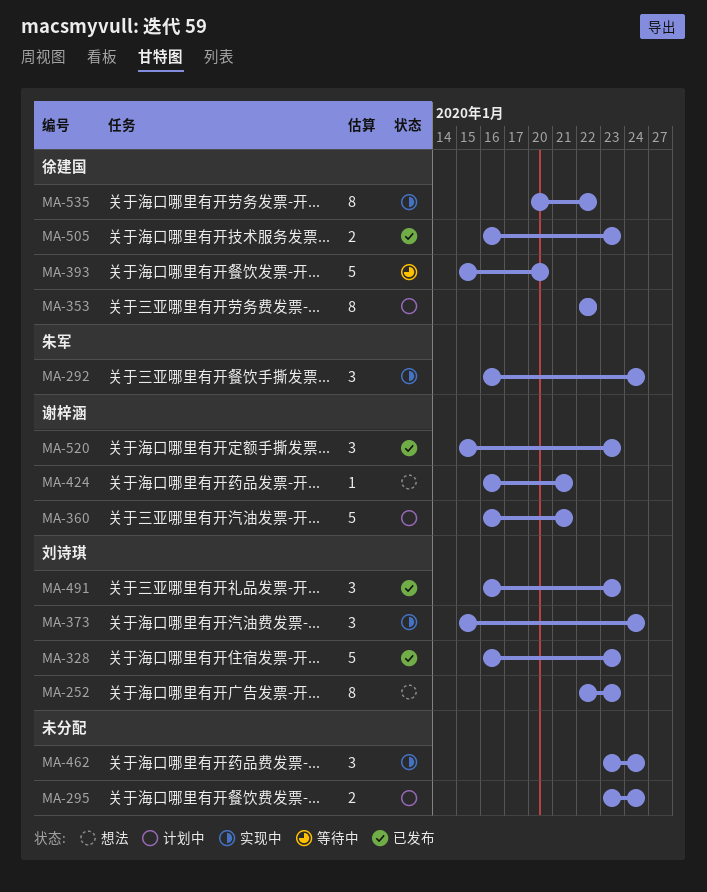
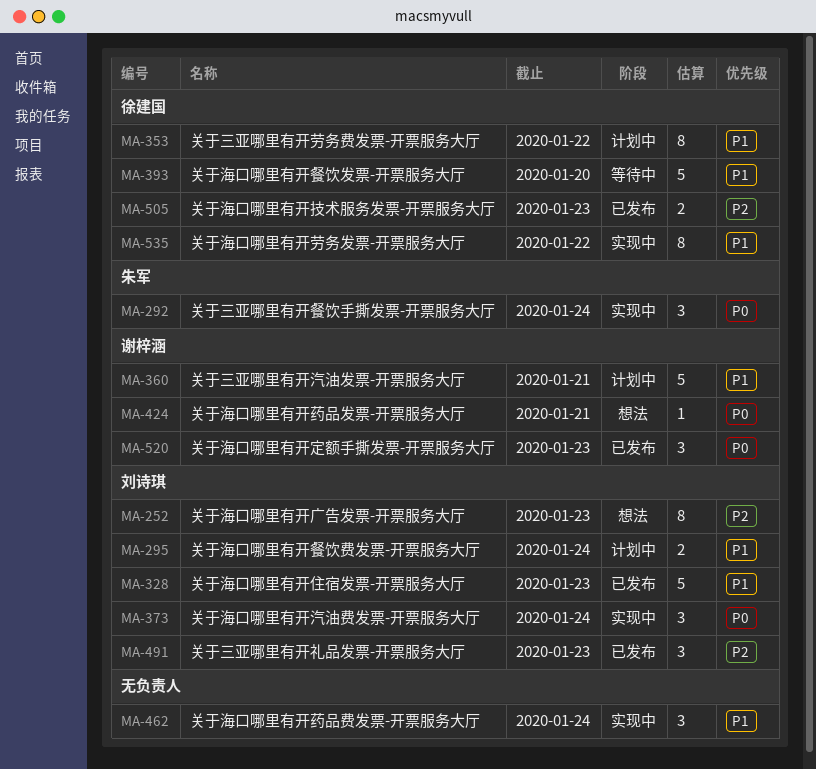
MA-295, owner: none -> 刘诗琪

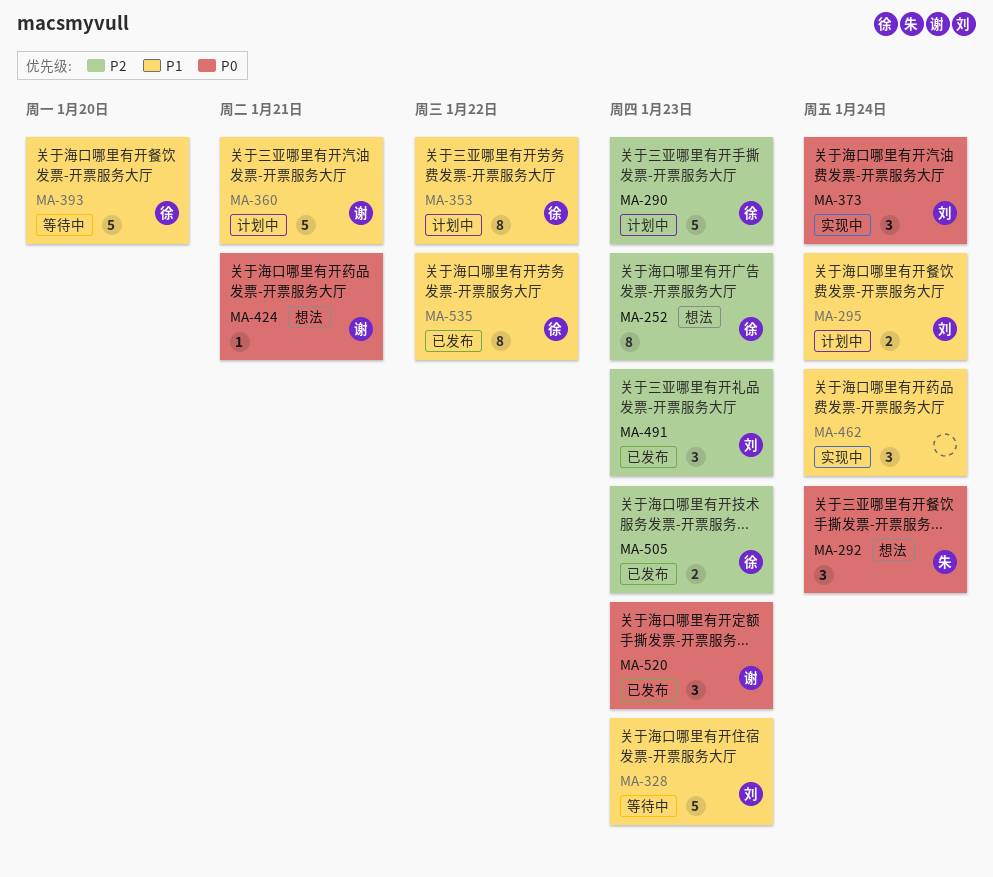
MA-252, owner: 刘诗琪 -> 徐建国
MA-290: none -> present
MA-292, status: 实现中 -> 想法
MA-328, status: 已发布 -> 等待中
MA-535, status: 实现中 -> 已发布

